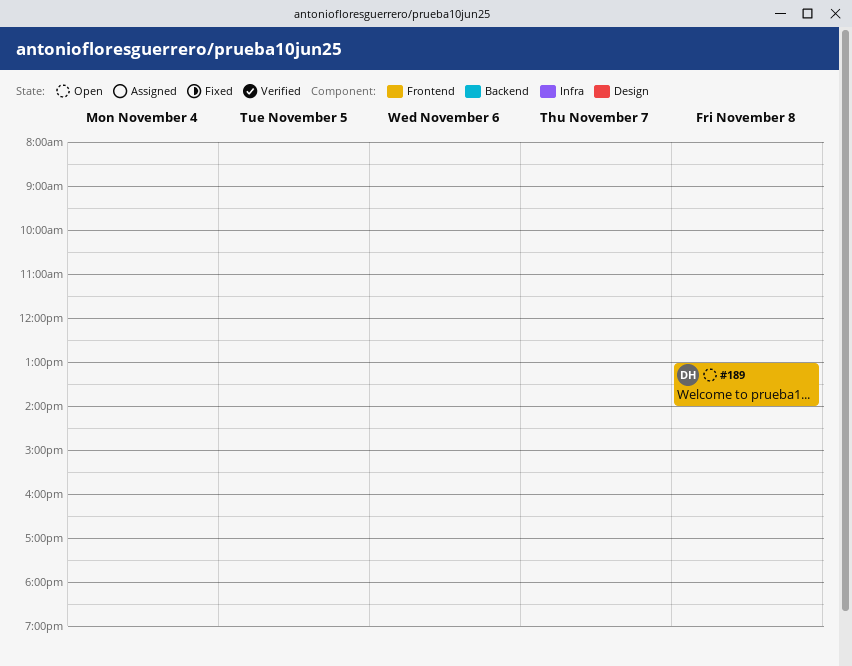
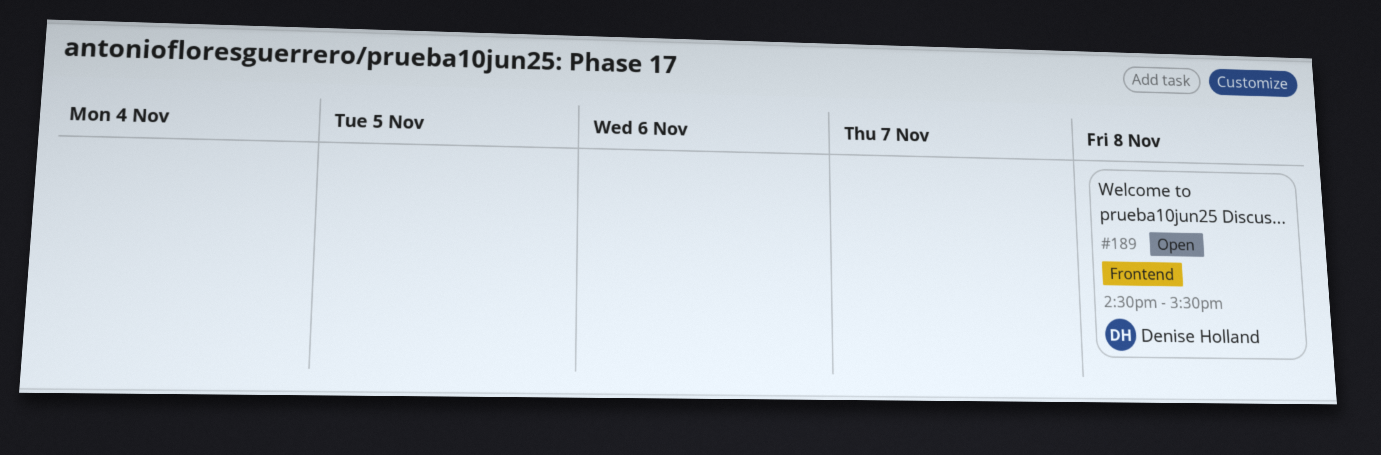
#189, begins: 13:00 -> 14:30
#189, ends: 14:00 -> 15:30

